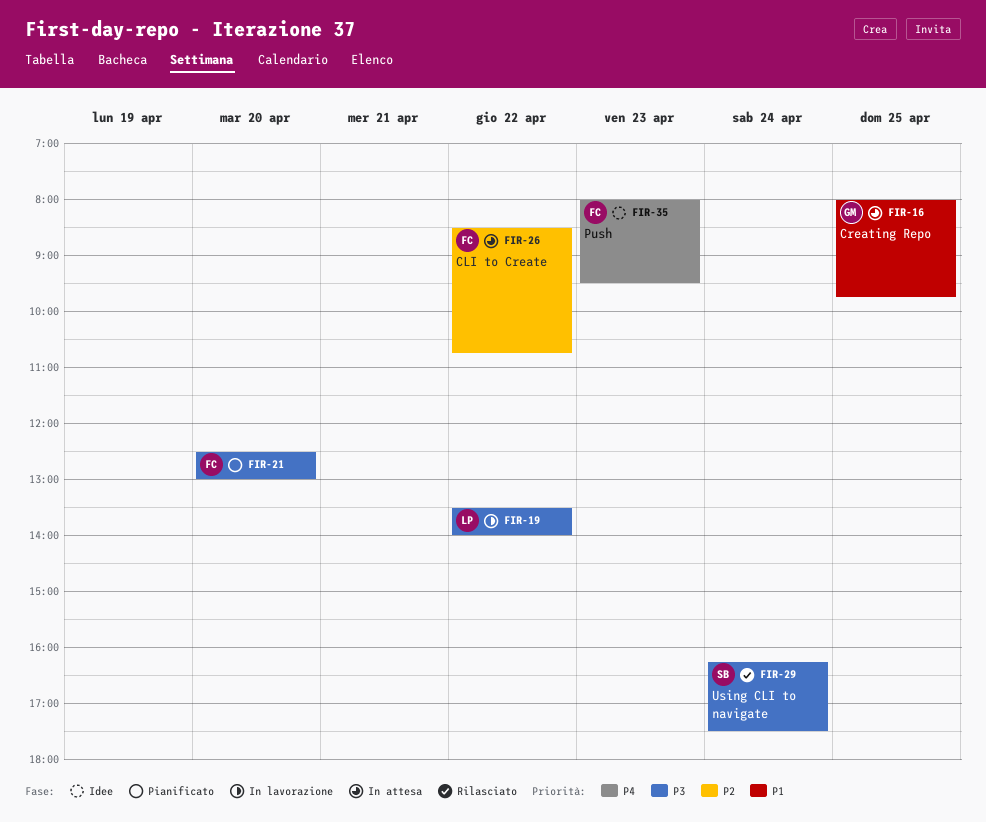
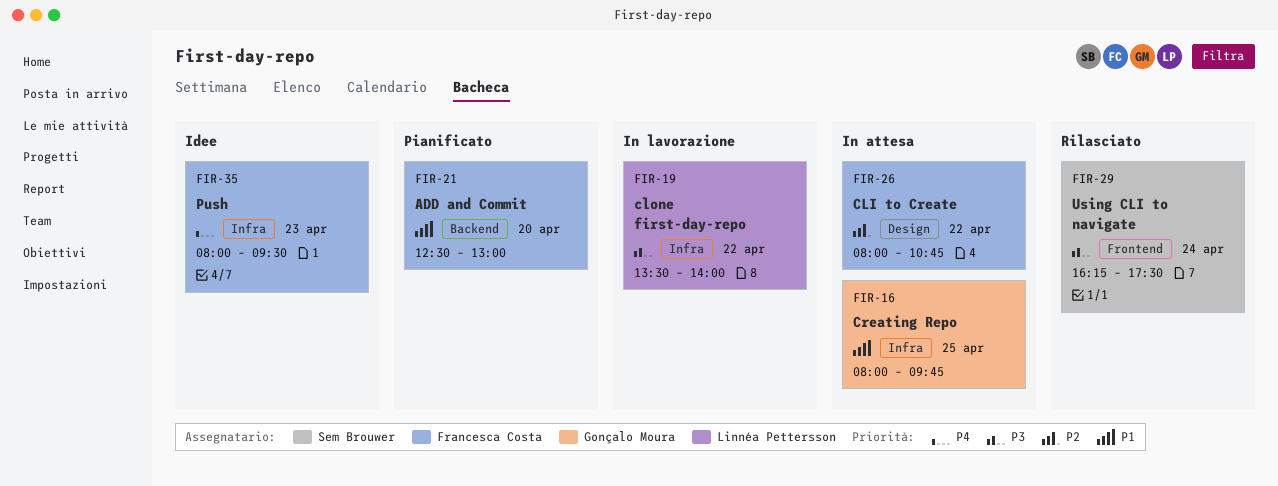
FIR-21, priority: P3 -> P1
FIR-26, begins: 08:30 -> 08:00

